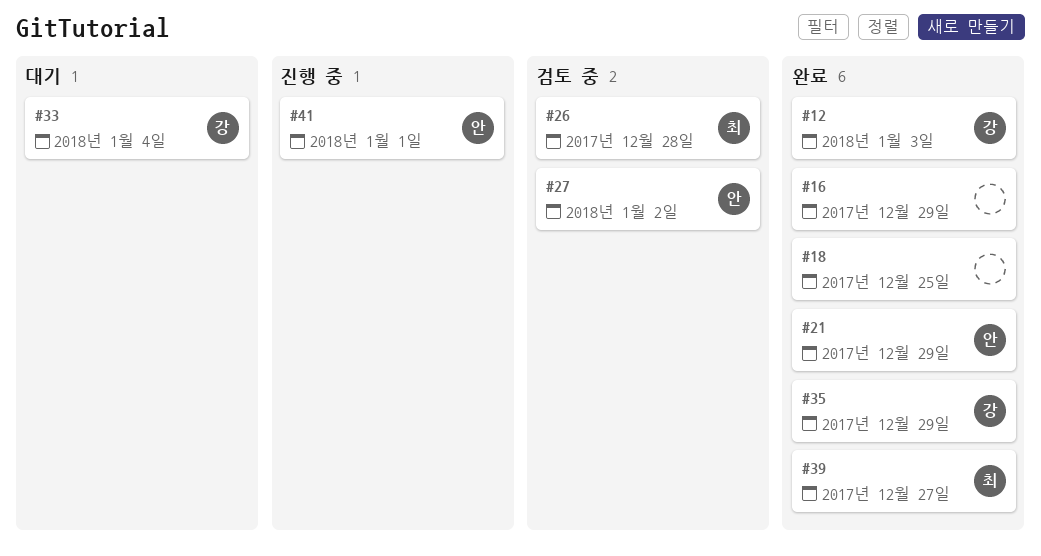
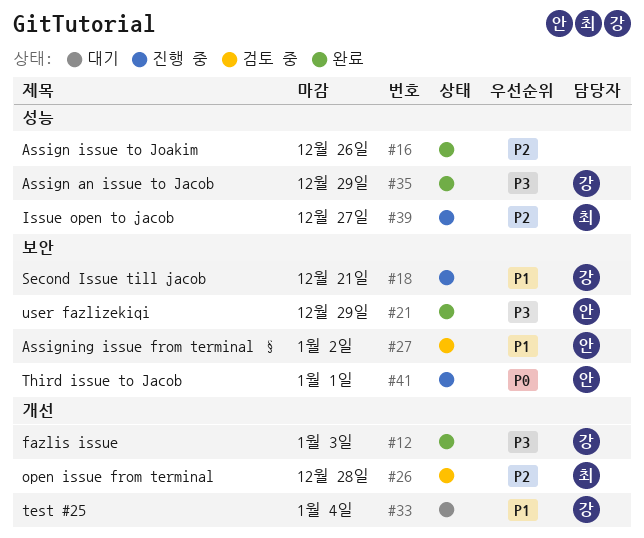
#16, due: Dec 29 -> Dec 26
#18, status: 완료 -> 진행 중
#18, owner: none -> 강
#18, due: Dec 25 -> Dec 21
#39, status: 완료 -> 진행 중

